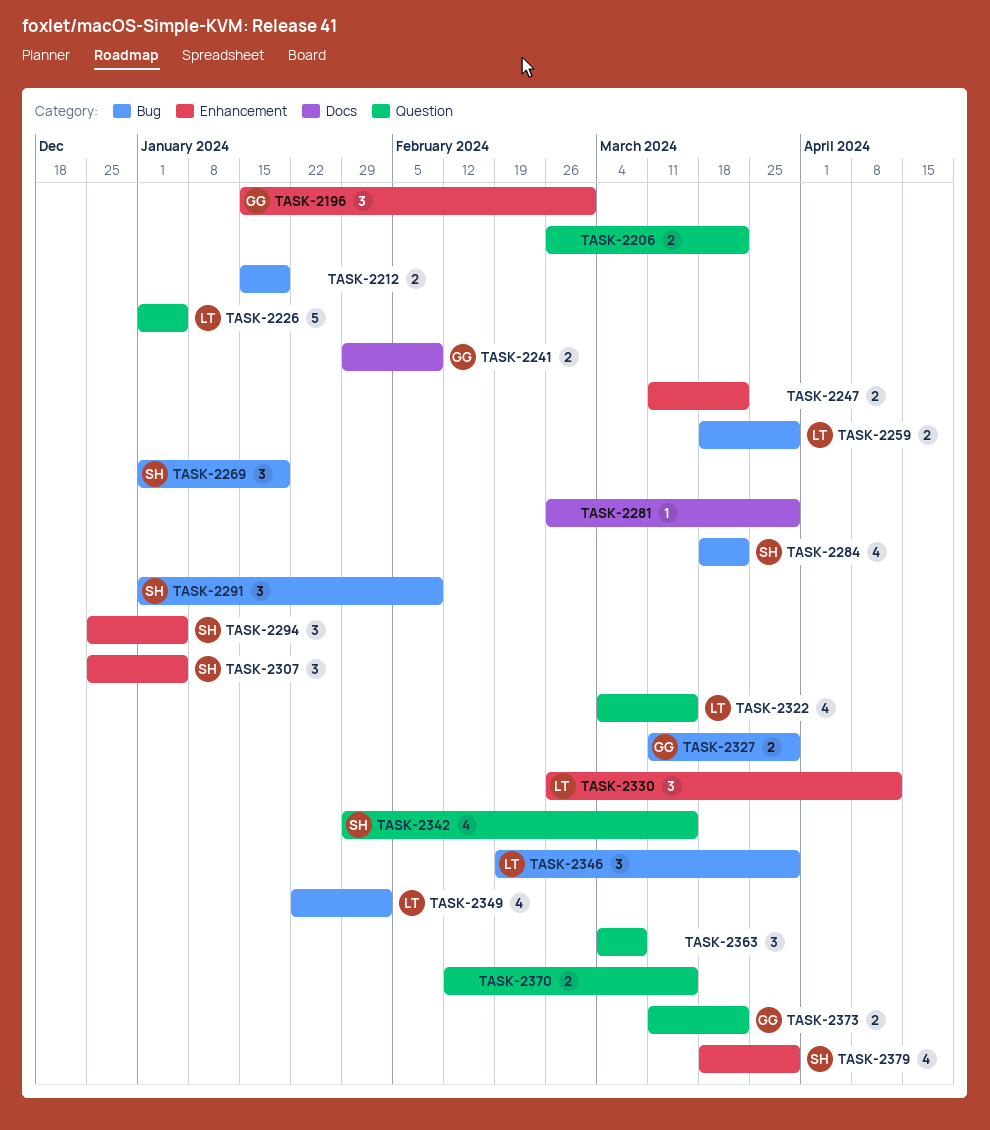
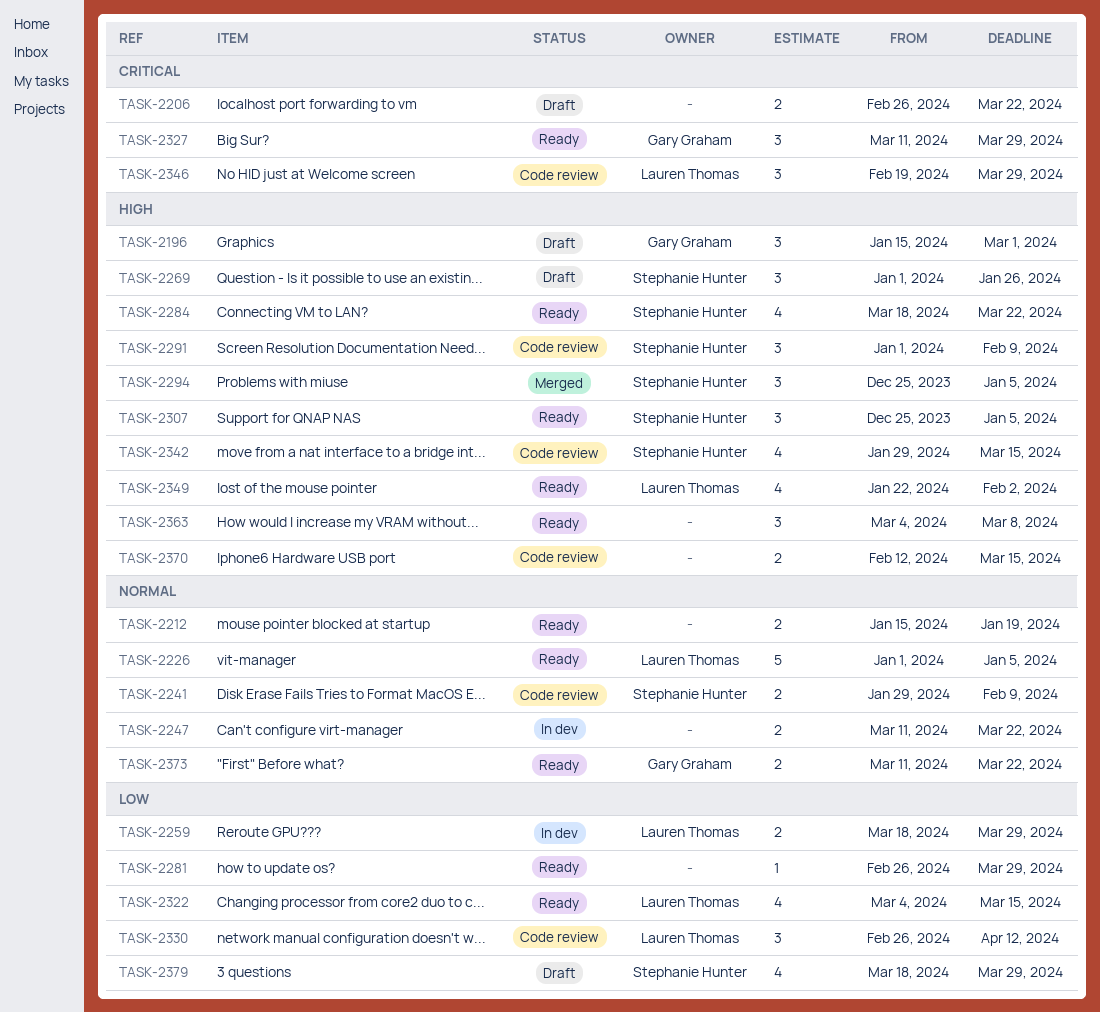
TASK-2241, owner: Gary Graham -> Stephanie Hunter
TASK-2269, due: Jan 19 -> Jan 26
TASK-2327, estimate: 2 -> 3

